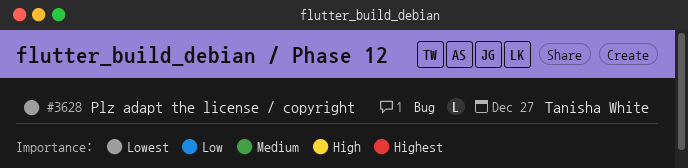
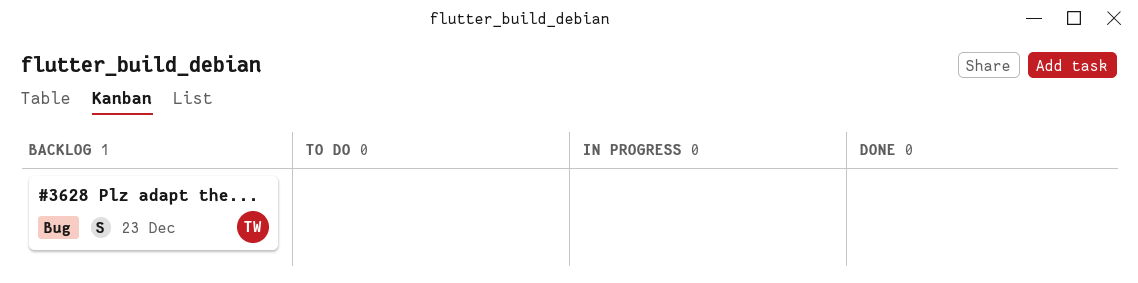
#3628, estimate: L -> S
#3628, due: Dec 27 -> Dec 23

